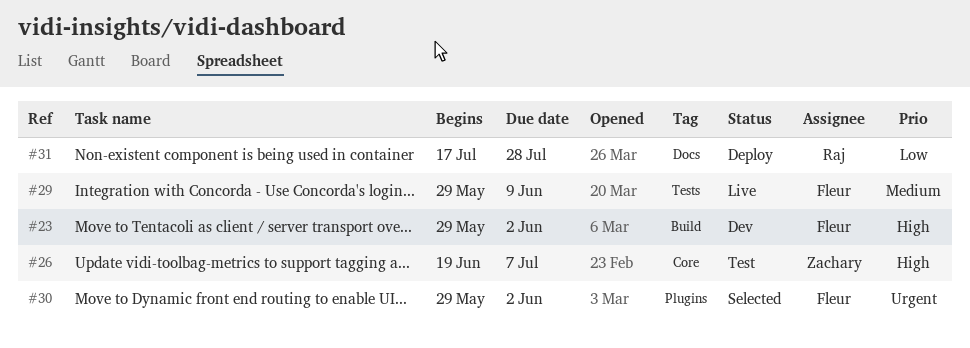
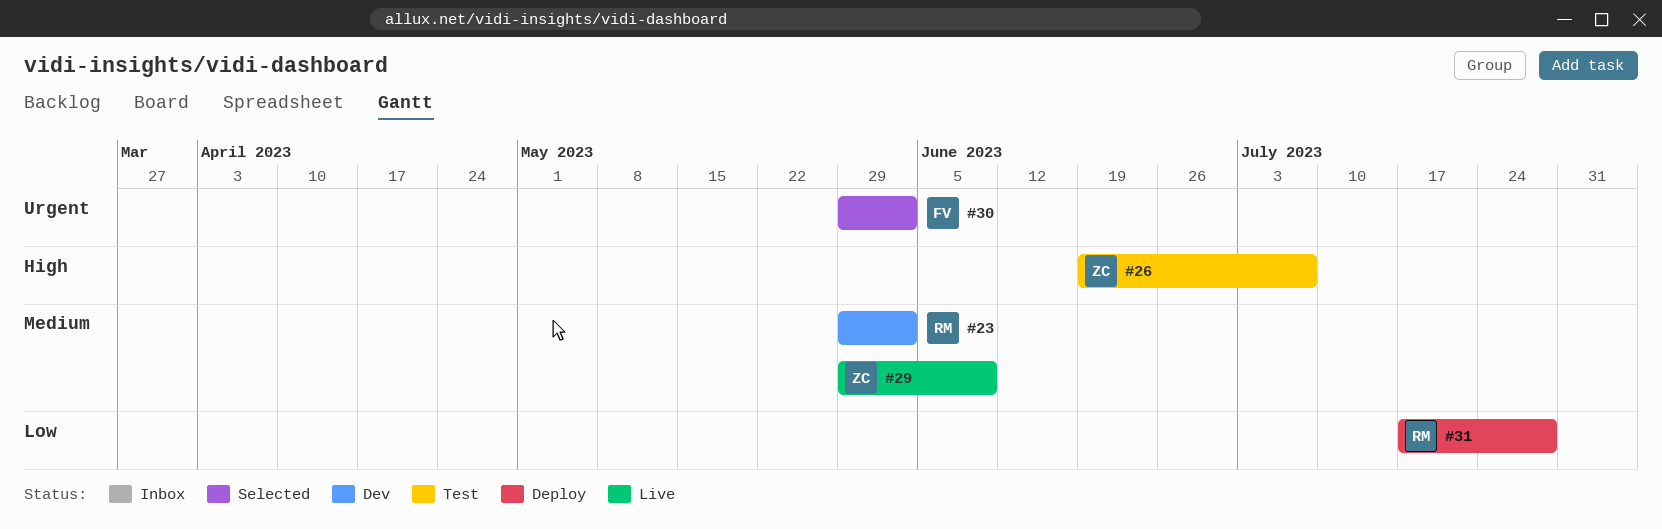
#23, owner: Fleur -> Raj
#23, priority: High -> Medium
#29, owner: Fleur -> Zachary

